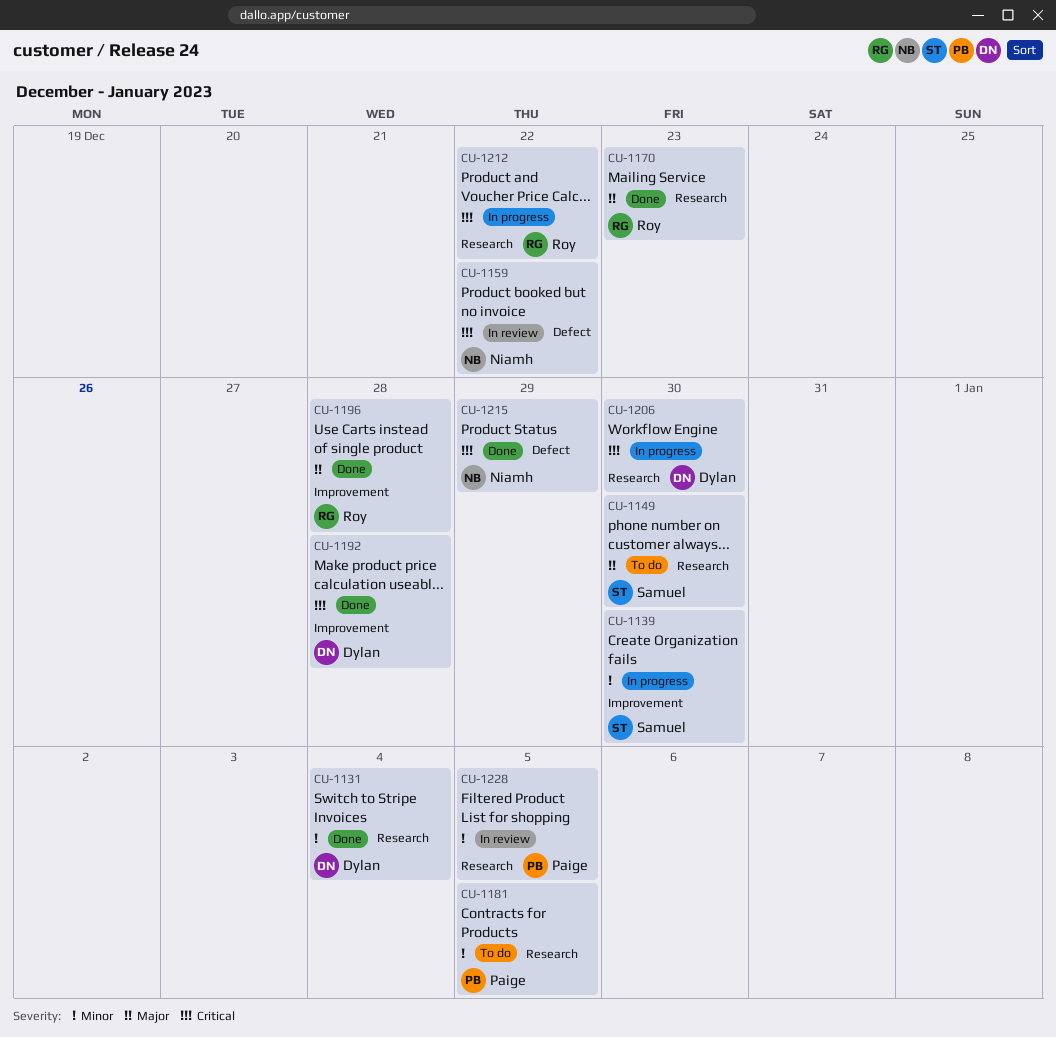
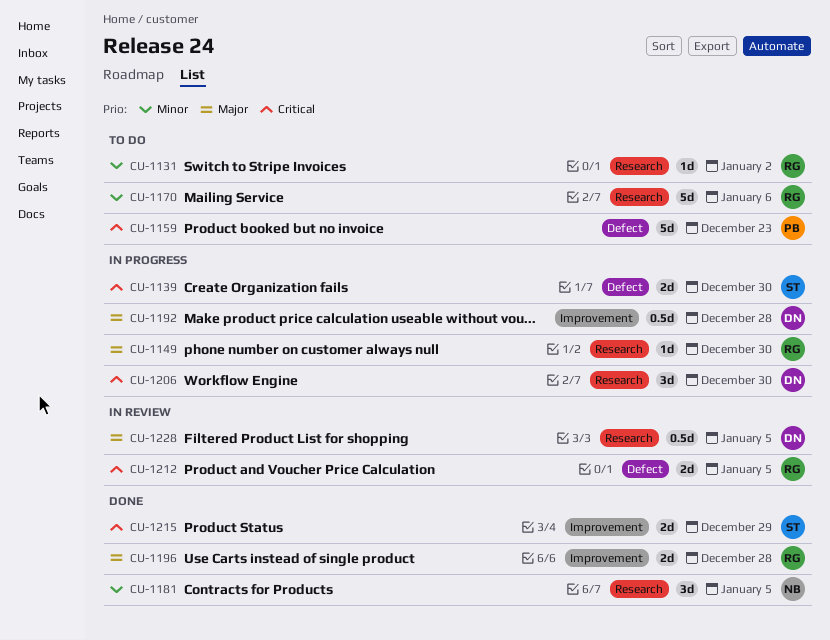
CU-1131, status: Done -> To do
CU-1131, owner: Dylan -> Roy
CU-1131, due: Jan 4 -> Jan 2
CU-1139, priority: Minor -> Critical
CU-1139, label: Improvement -> Defect
CU-1149, status: To do -> In progress
CU-1149, owner: Samuel -> Roy
CU-1159, status: In review -> To do
CU-1159, owner: Niamh -> Paige
CU-1159, due: Dec 22 -> Dec 23
CU-1170, status: Done -> To do
CU-1170, priority: Major -> Minor
CU-1170, due: Dec 23 -> Jan 6
CU-1181, status: To do -> Done
CU-1181, owner: Paige -> Niamh
CU-1192, status: Done -> In progress
CU-1192, priority: Critical -> Major
CU-1212, status: In progress -> In review
CU-1212, label: Research -> Defect
CU-1212, due: Dec 22 -> Jan 5
CU-1215, owner: Niamh -> Samuel
CU-1215, label: Defect -> Improvement
CU-1228, owner: Paige -> Dylan
CU-1228, priority: Minor -> Major

